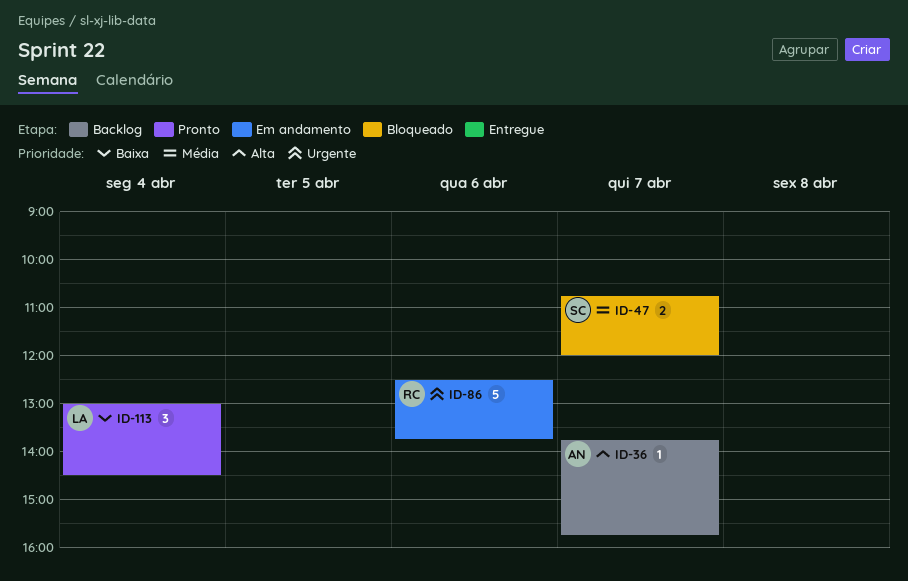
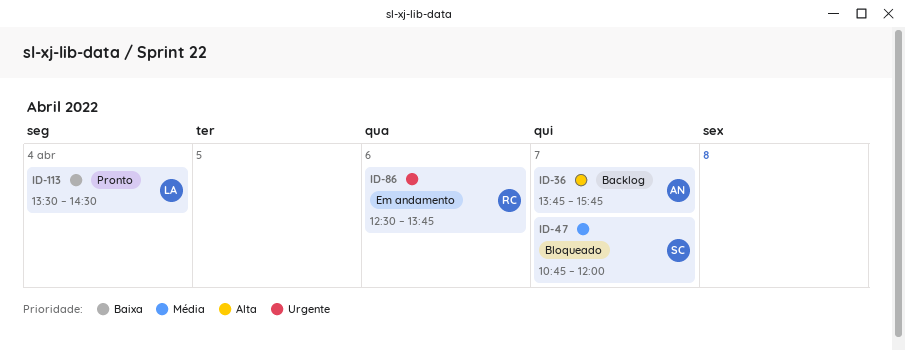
ID-113, begins: 13:00 -> 13:30

